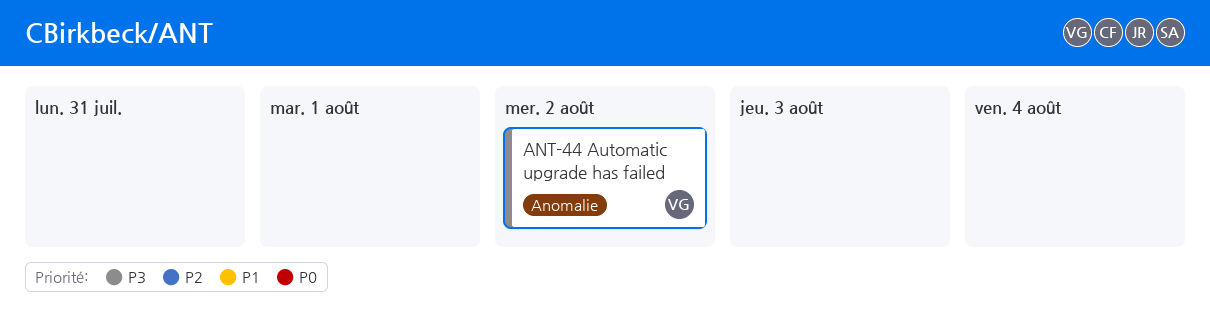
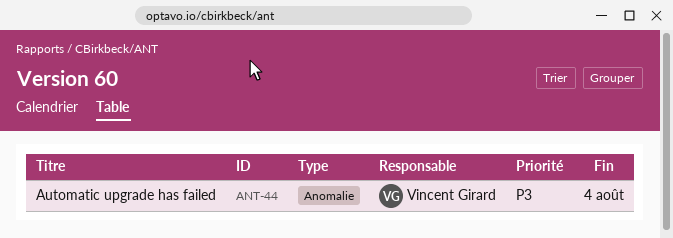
ANT-44, due: Aug 2 -> Aug 4

